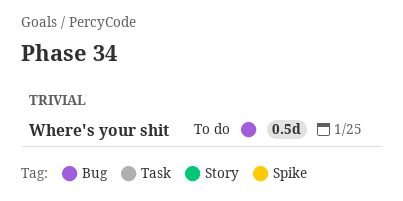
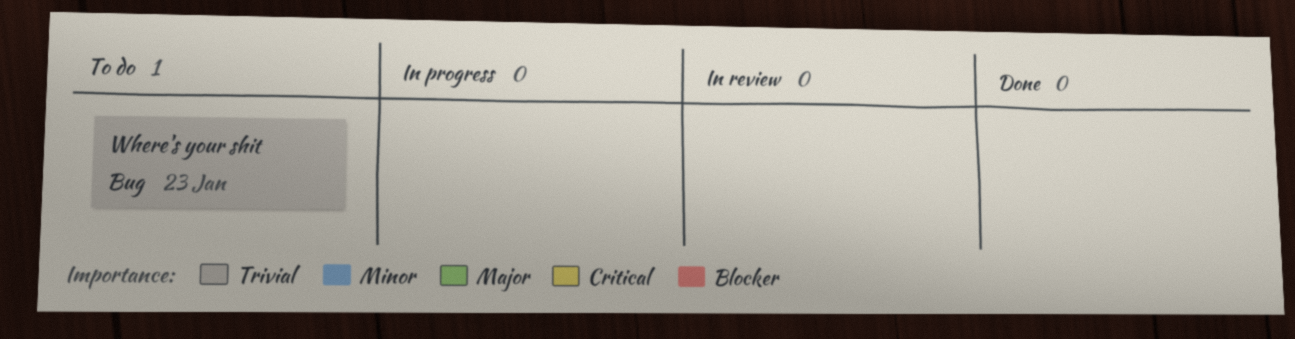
Where's your shit, due: Jan 25 -> Jan 23

